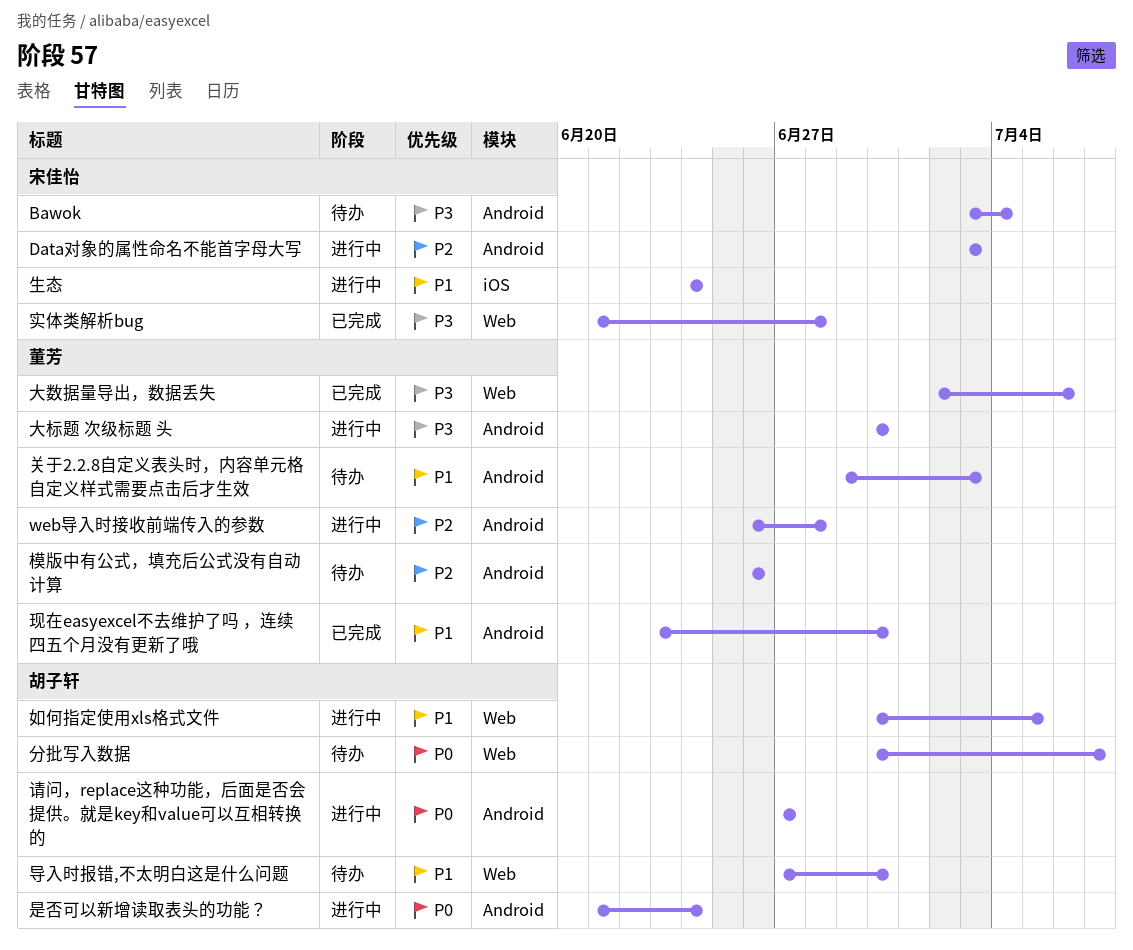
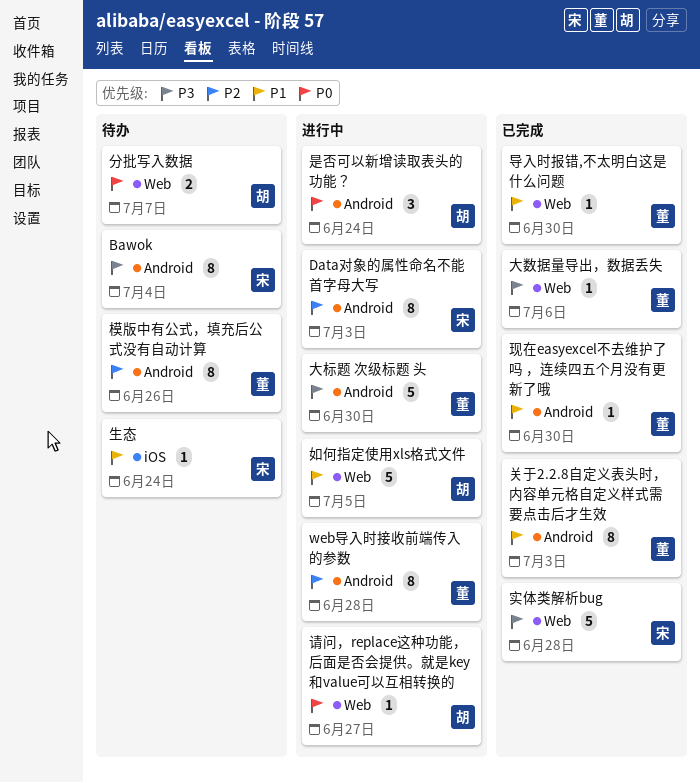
关于2.2.8自定义表头时，内容单元格自定义样式需要点击后才生效, status: 待办 -> 已完成
导入时报错,不太明白这是什么问题, status: 待办 -> 已完成
导入时报错,不太明白这是什么问题, owner: 胡子轩 -> 董芳
生态, status: 进行中 -> 待办
请问，replace这种功能，后面是否会提供。就是key和value可以互相转换的, label: Android -> Web

